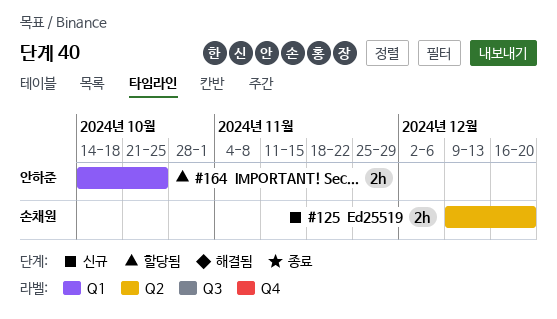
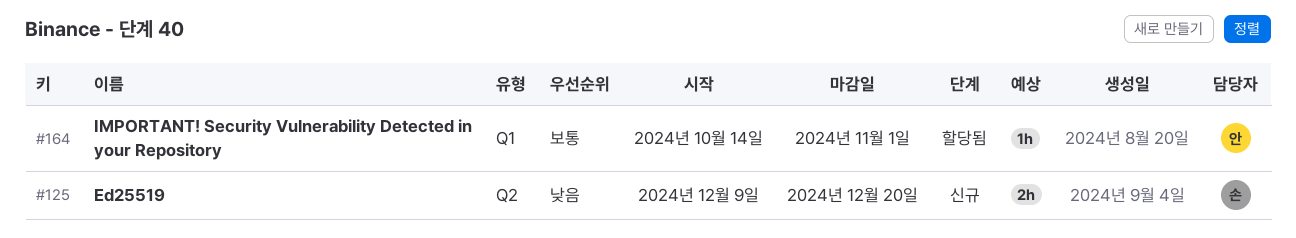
#164, estimate: 2h -> 1h
#164, due: Oct 25 -> Nov 1

